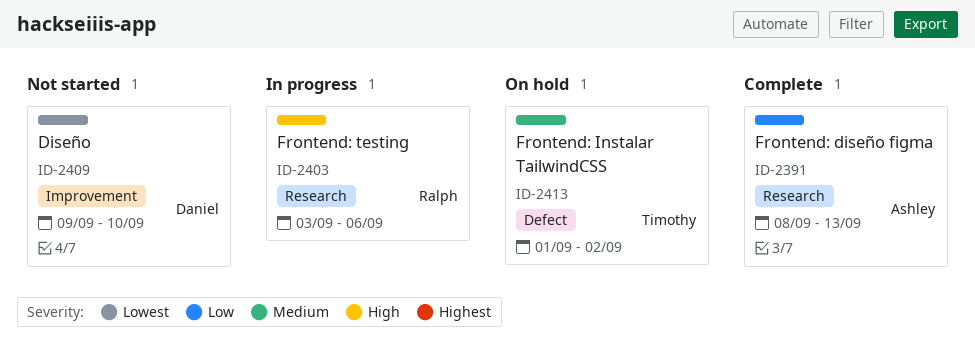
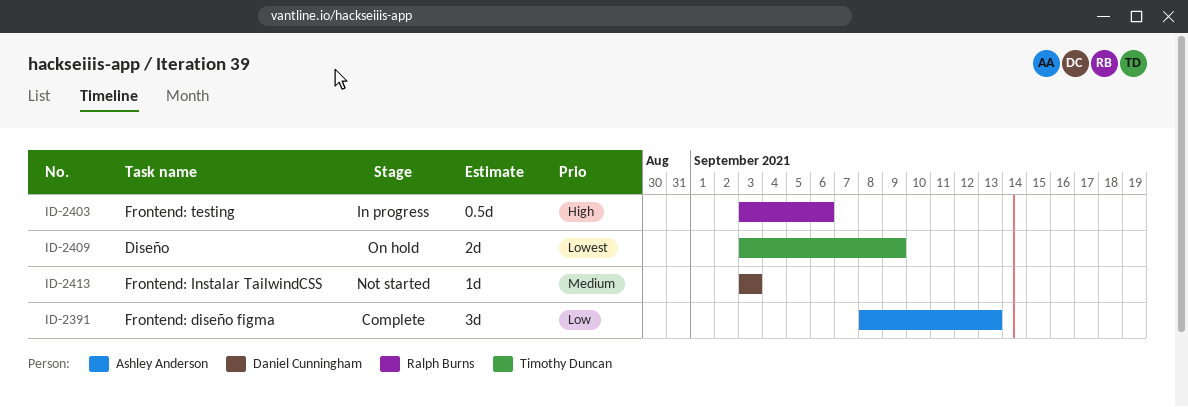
ID-2409, status: Not started -> On hold
ID-2409, owner: Daniel Cunningham -> Timothy Duncan
ID-2409, start: Sep 9 -> Sep 3
ID-2409, due: Sep 10 -> Sep 9
ID-2413, status: On hold -> Not started
ID-2413, owner: Timothy Duncan -> Daniel Cunningham
ID-2413, start: Sep 1 -> Sep 3
ID-2413, due: Sep 2 -> Sep 3

